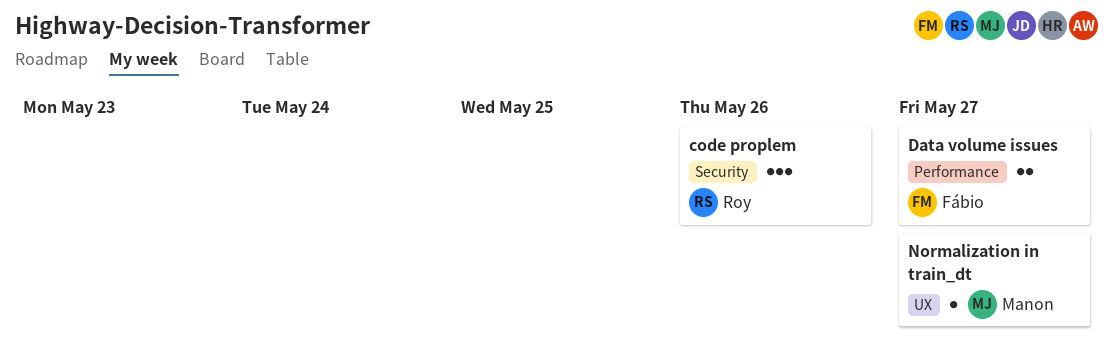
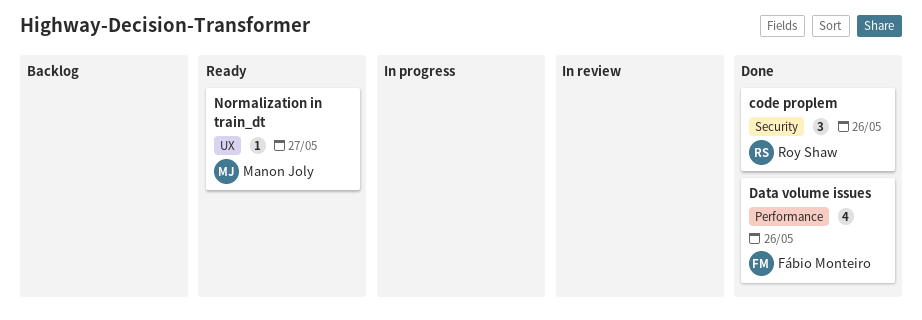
Data volume issues, estimate: 2 -> 4
Data volume issues, due: May 27 -> May 26

